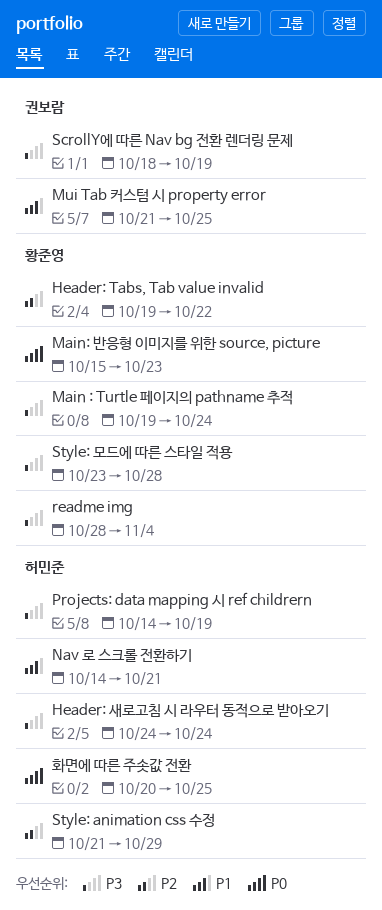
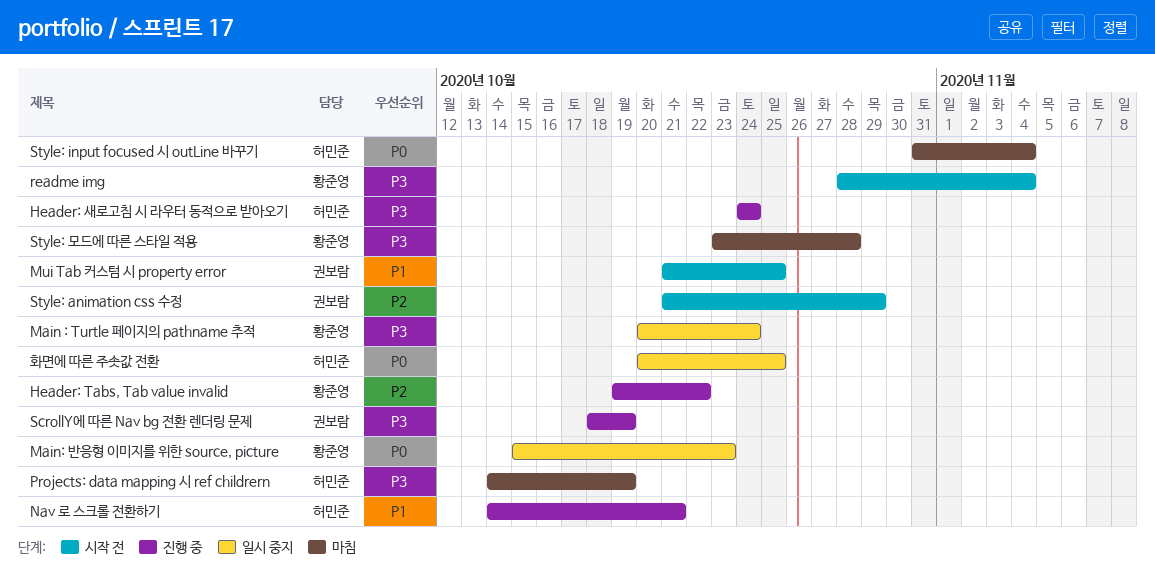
Main : Turtle 페이지의 pathname 추적, start: Oct 19 -> Oct 20
Style: animation css 수정, owner: 허민준 -> 권보람
Style: input focused 시 outLine 바꾸기: none -> present

